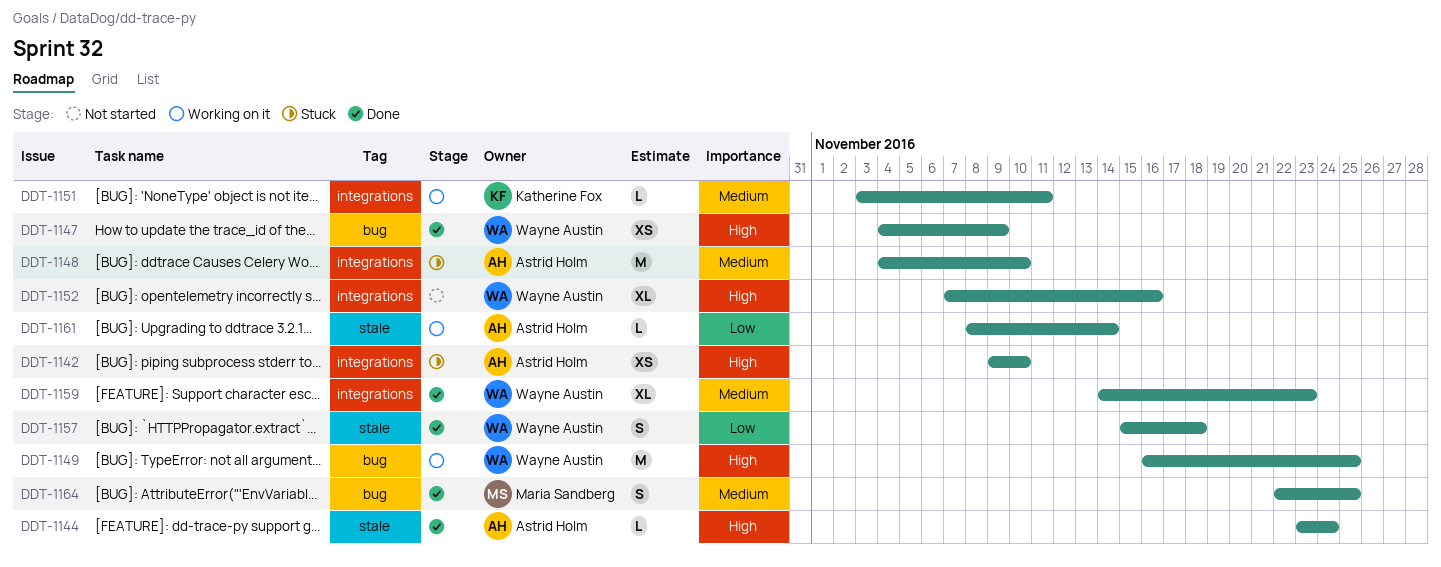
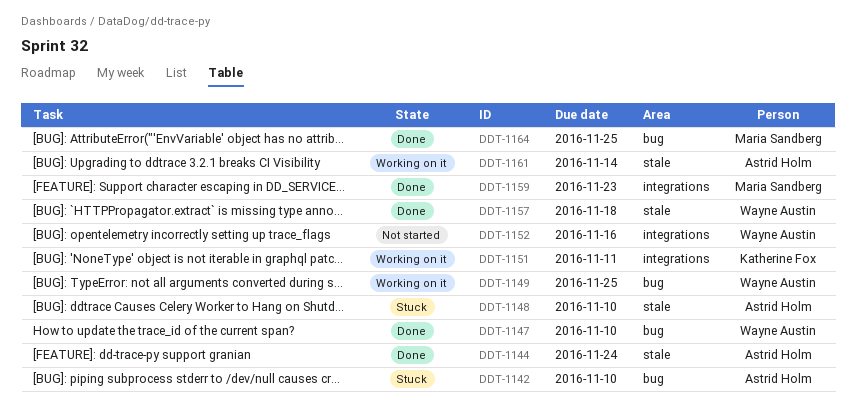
DDT-1142, label: integrations -> bug
DDT-1147, due: Nov 9 -> Nov 10
DDT-1148, label: integrations -> stale
DDT-1159, owner: Wayne Austin -> Maria Sandberg

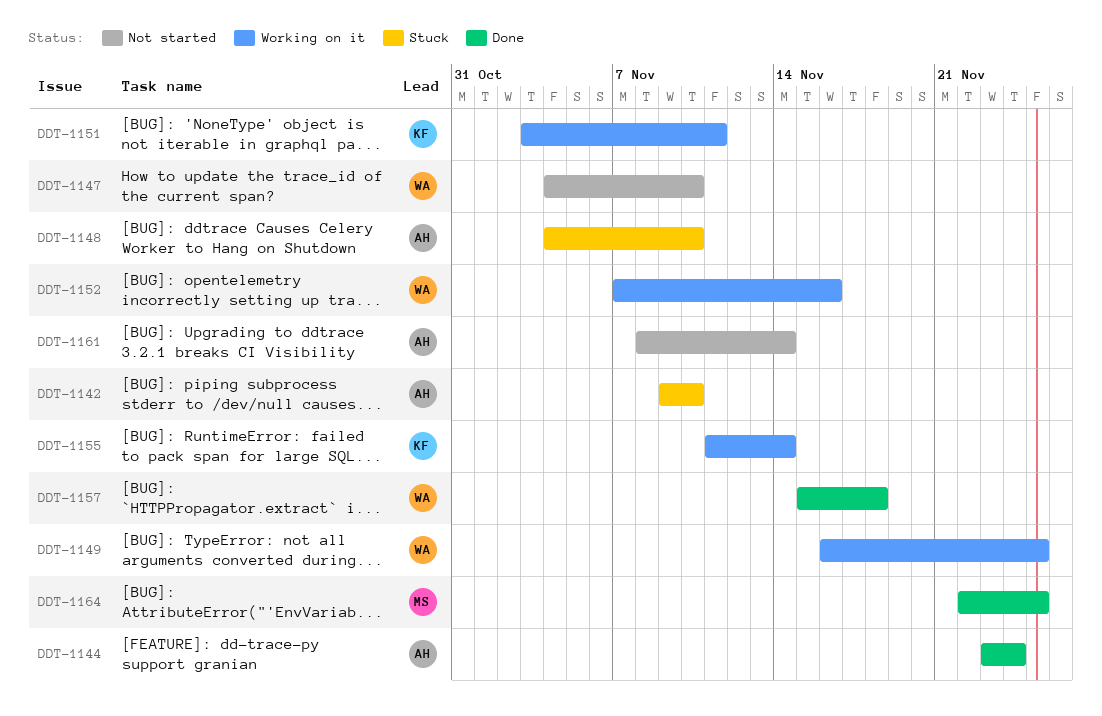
DDT-1147, status: Done -> Not started
DDT-1152, status: Not started -> Working on it
DDT-1155: none -> present
DDT-1159: present -> none
DDT-1161, status: Working on it -> Not started

